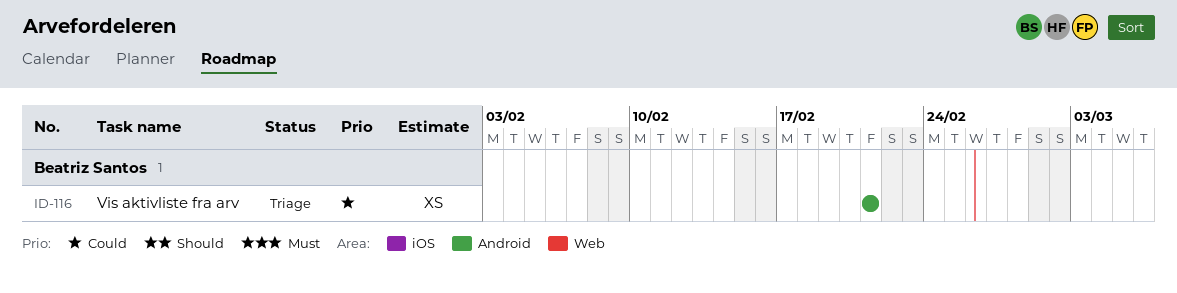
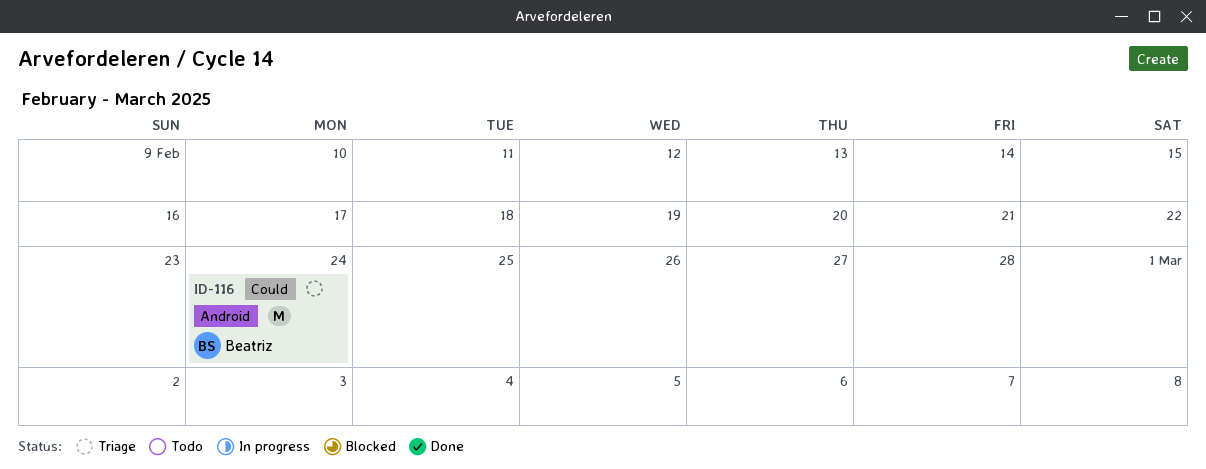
ID-116, estimate: XS -> M
ID-116, due: Feb 21 -> Feb 24

